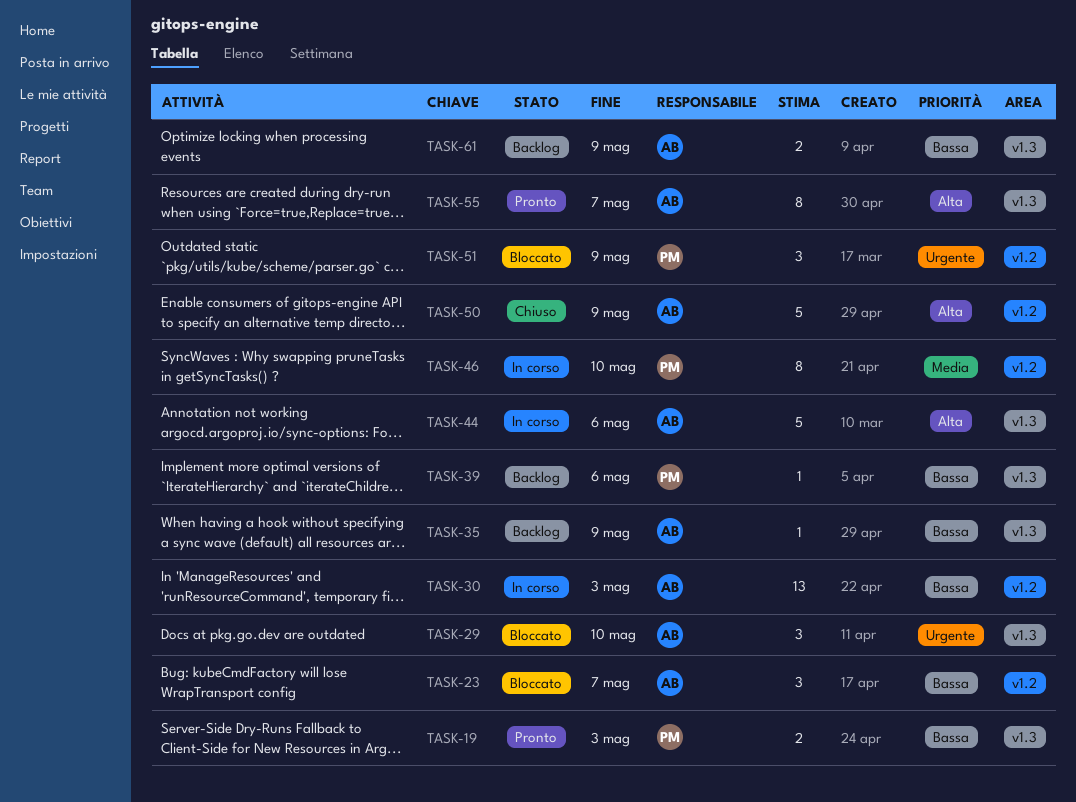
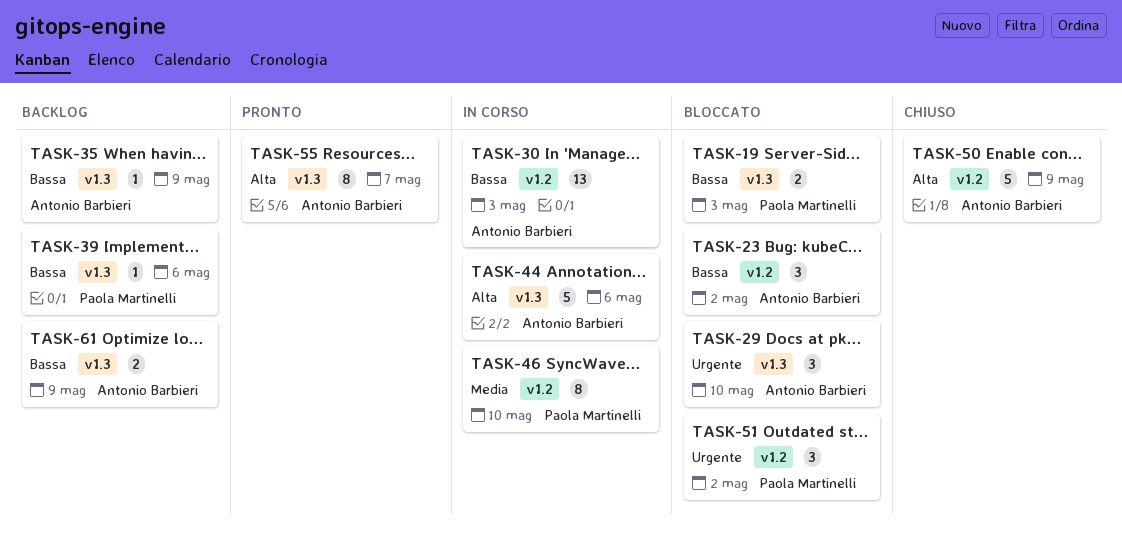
TASK-19, status: Pronto -> Bloccato
TASK-23, due: May 7 -> May 2
TASK-51, due: May 9 -> May 2

